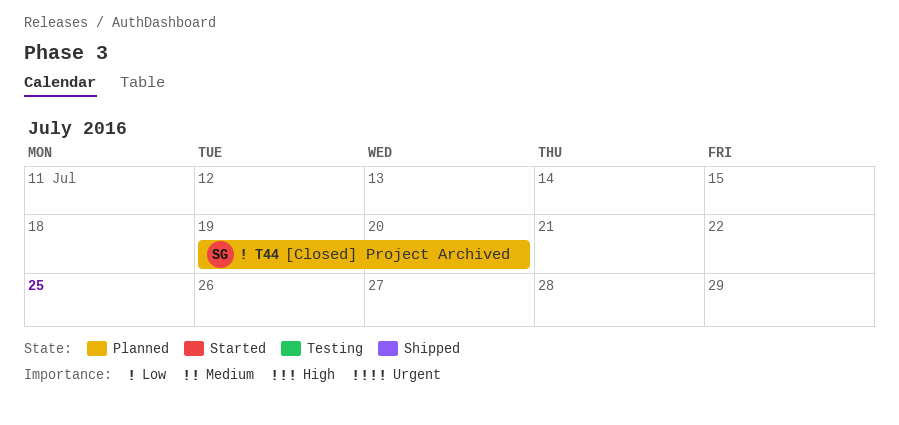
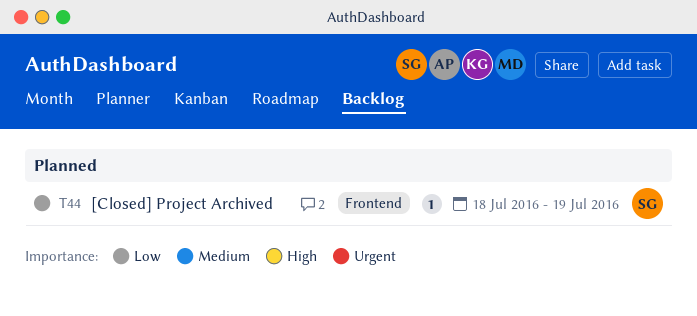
T44, start: Jul 19 -> Jul 18
T44, due: Jul 20 -> Jul 19

